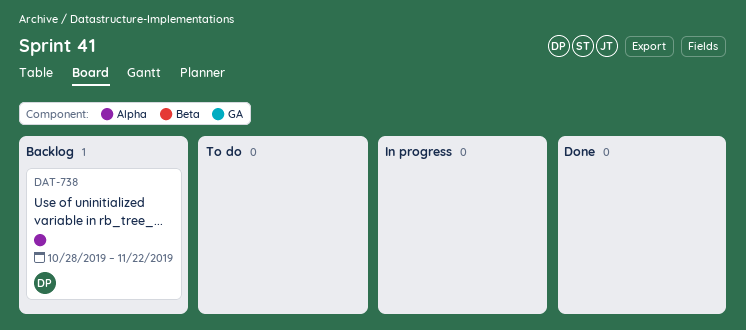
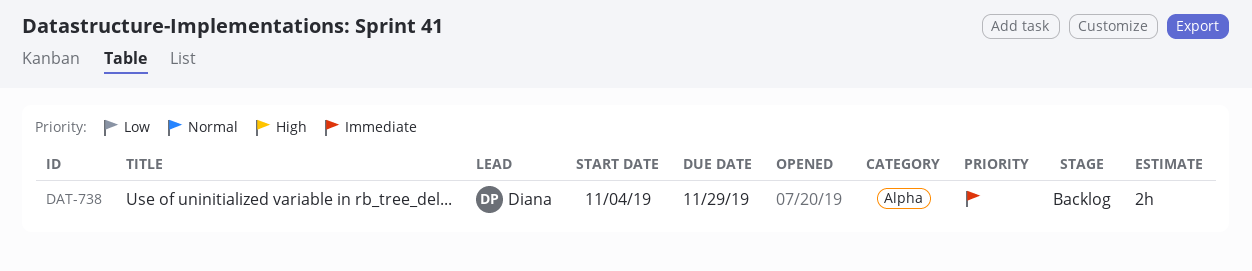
DAT-738, start: Oct 28 -> Nov 4
DAT-738, due: Nov 22 -> Nov 29

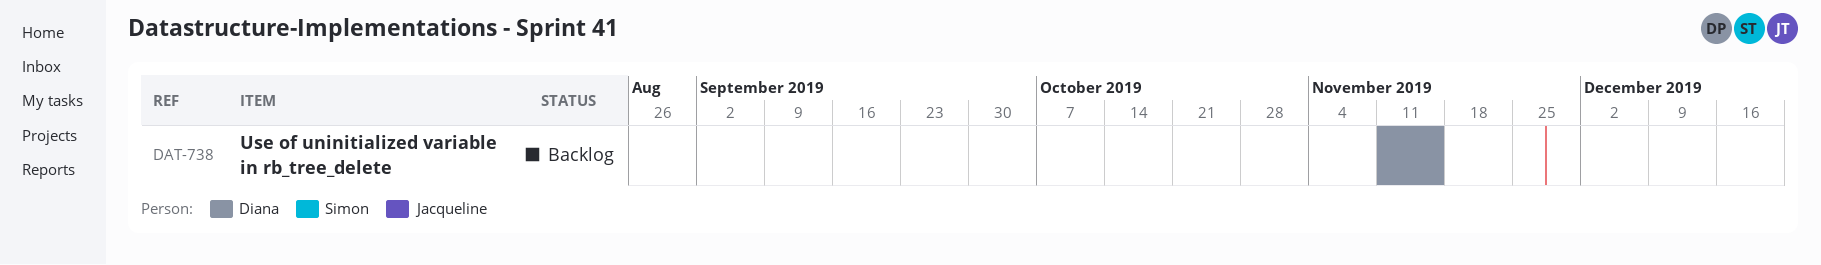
DAT-738, start: Nov 4 -> Nov 11
DAT-738, due: Nov 29 -> Nov 15

